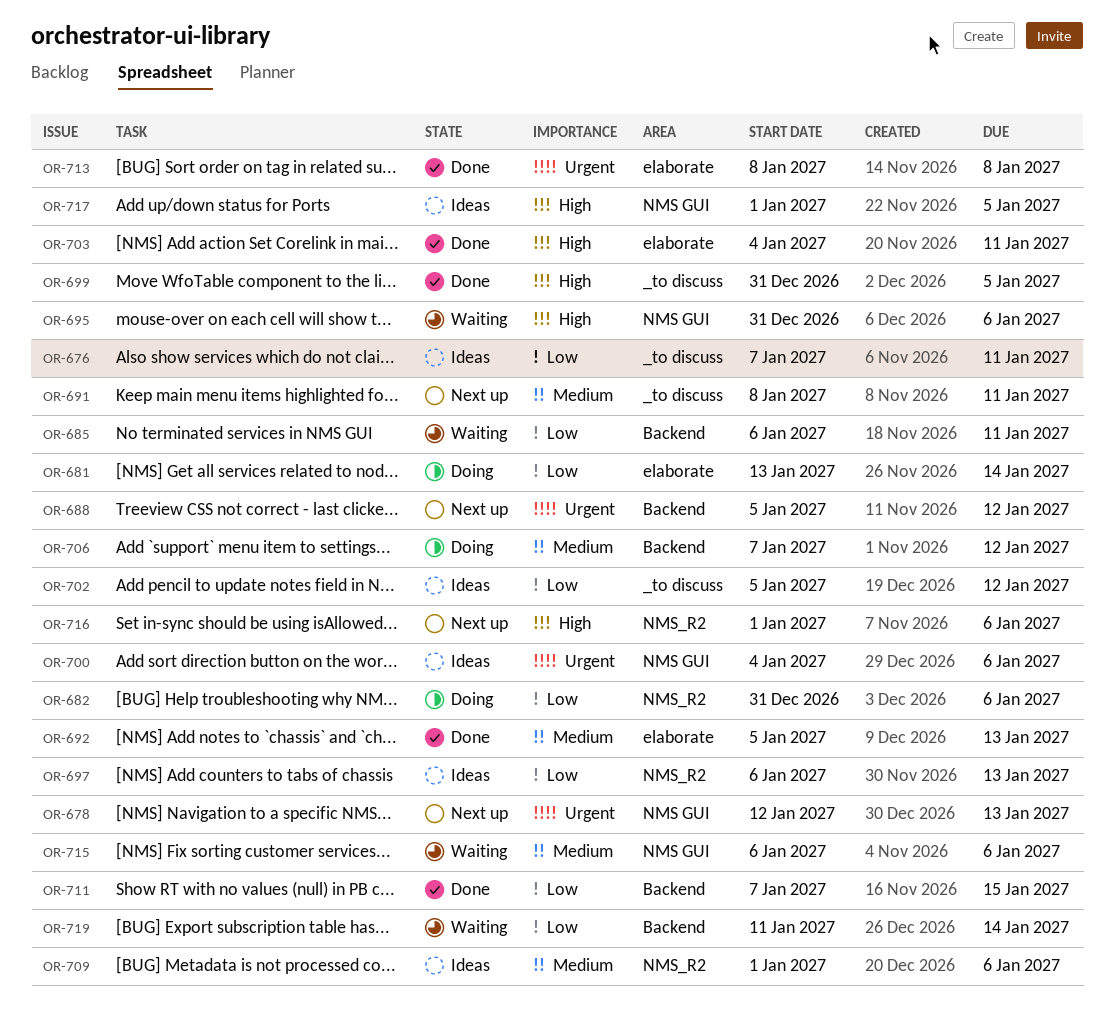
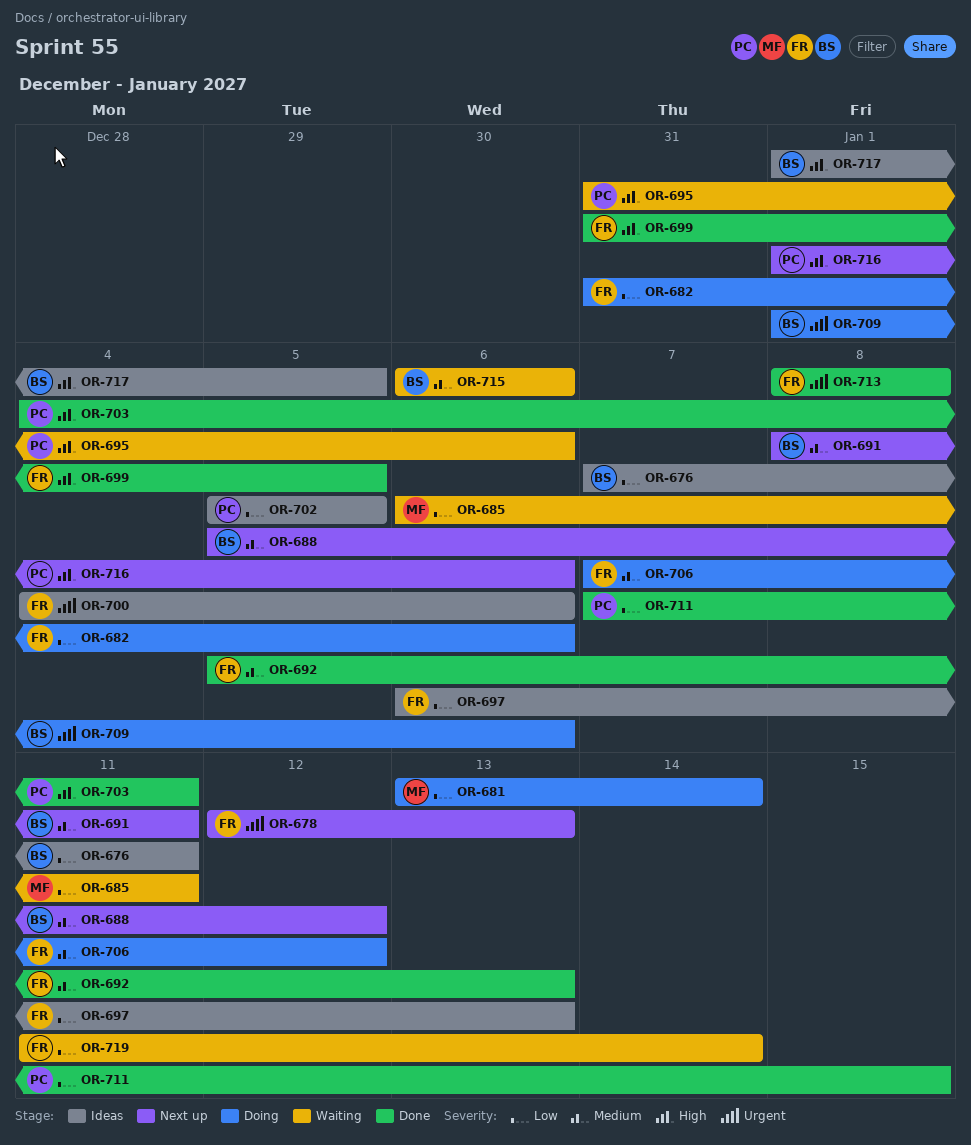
OR-688, priority: Urgent -> Medium
OR-702, due: Jan 12 -> Jan 5
OR-709, status: Ideas -> Doing
OR-709, priority: Medium -> Urgent

